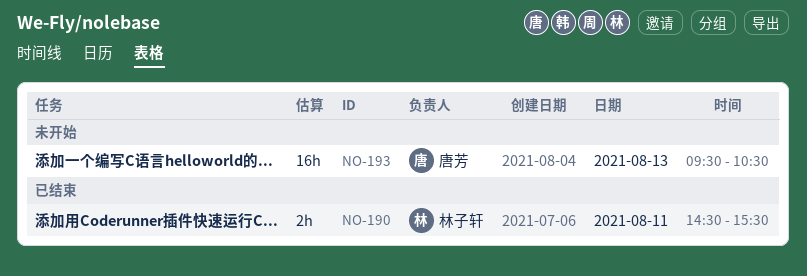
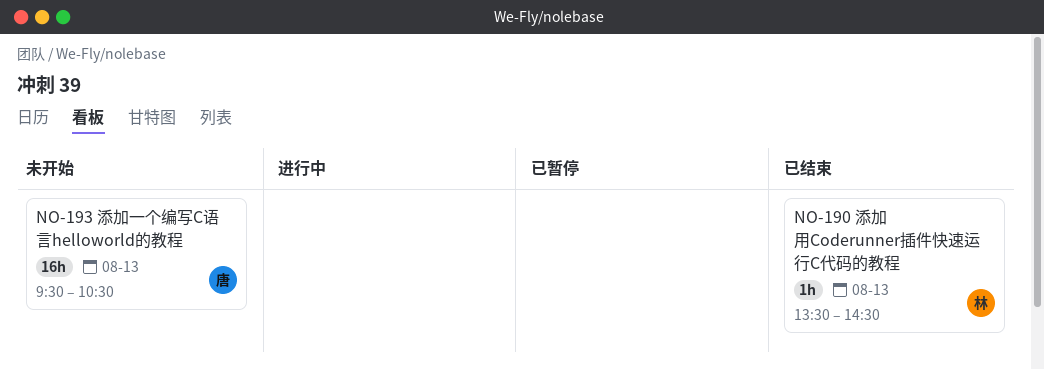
NO-190, estimate: 2h -> 1h
NO-190, day: Aug 11 -> Aug 13
NO-190, begins: 14:30 -> 13:30
NO-190, ends: 15:30 -> 14:30

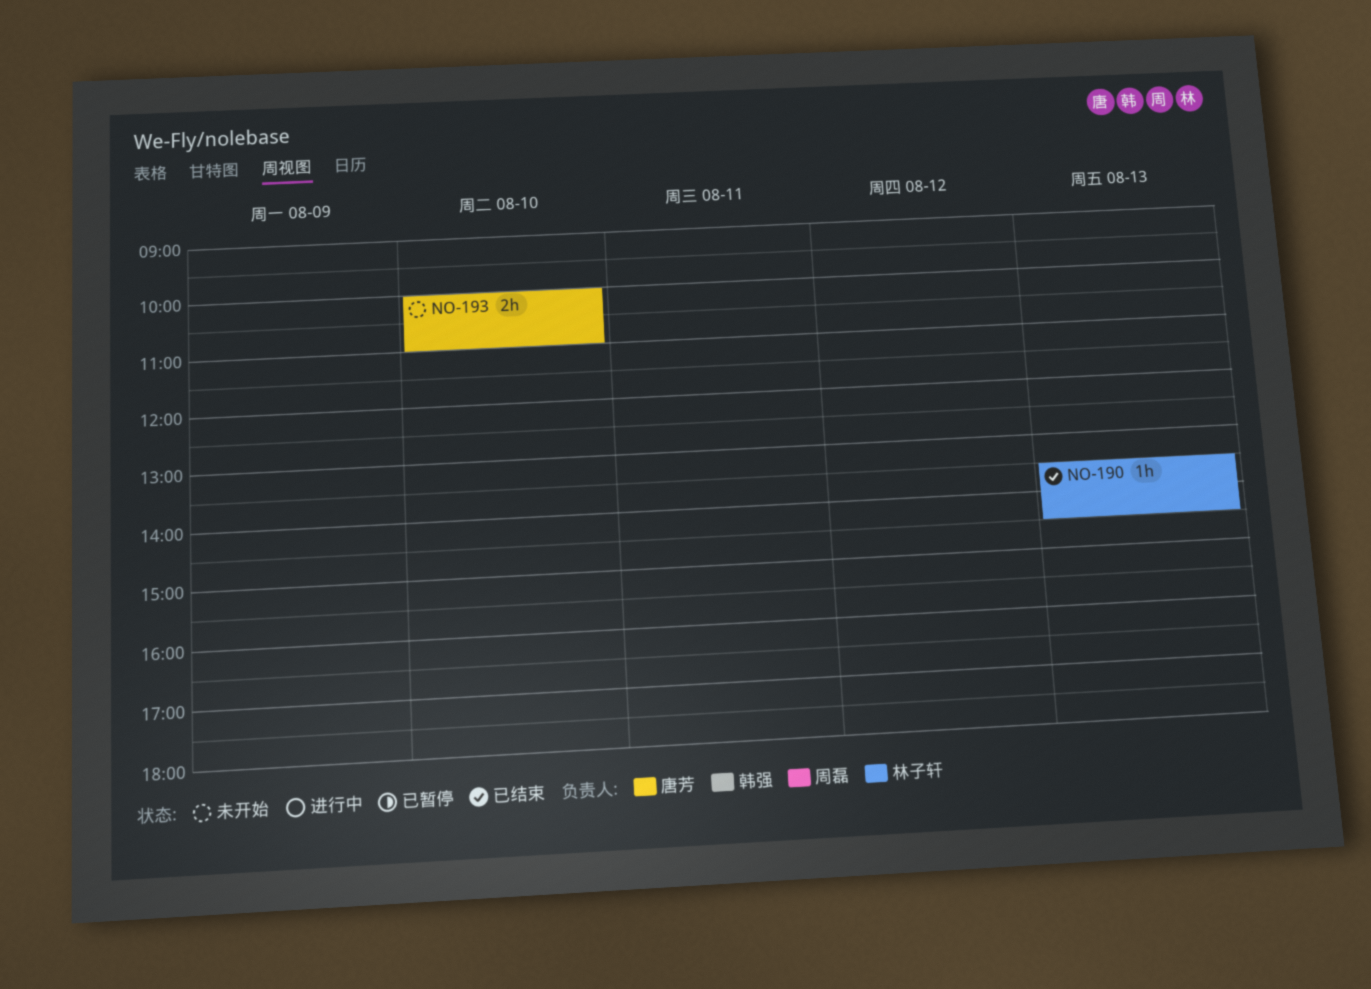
NO-193, estimate: 16h -> 2h
NO-193, day: Aug 13 -> Aug 10
NO-193, begins: 09:30 -> 10:00
NO-193, ends: 10:30 -> 11:00

